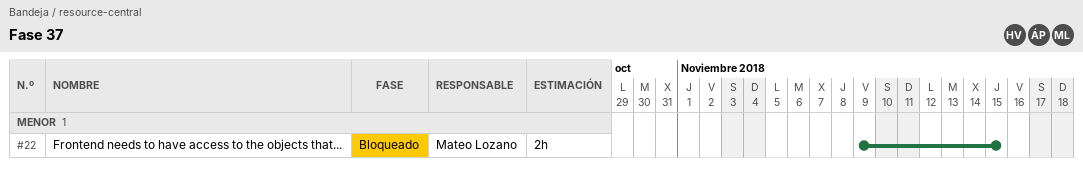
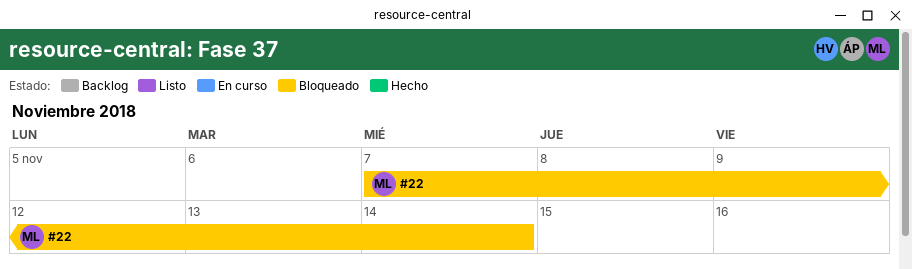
#22, start: Nov 9 -> Nov 7
#22, due: Nov 15 -> Nov 14

